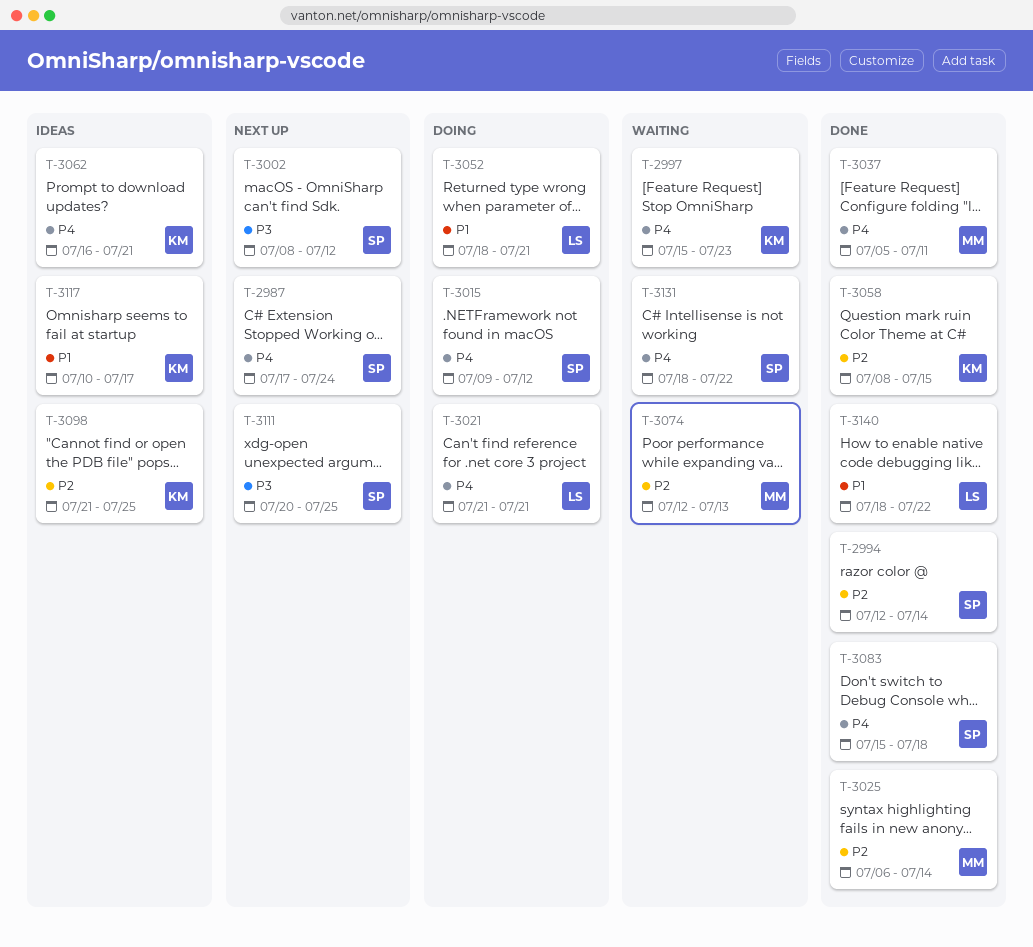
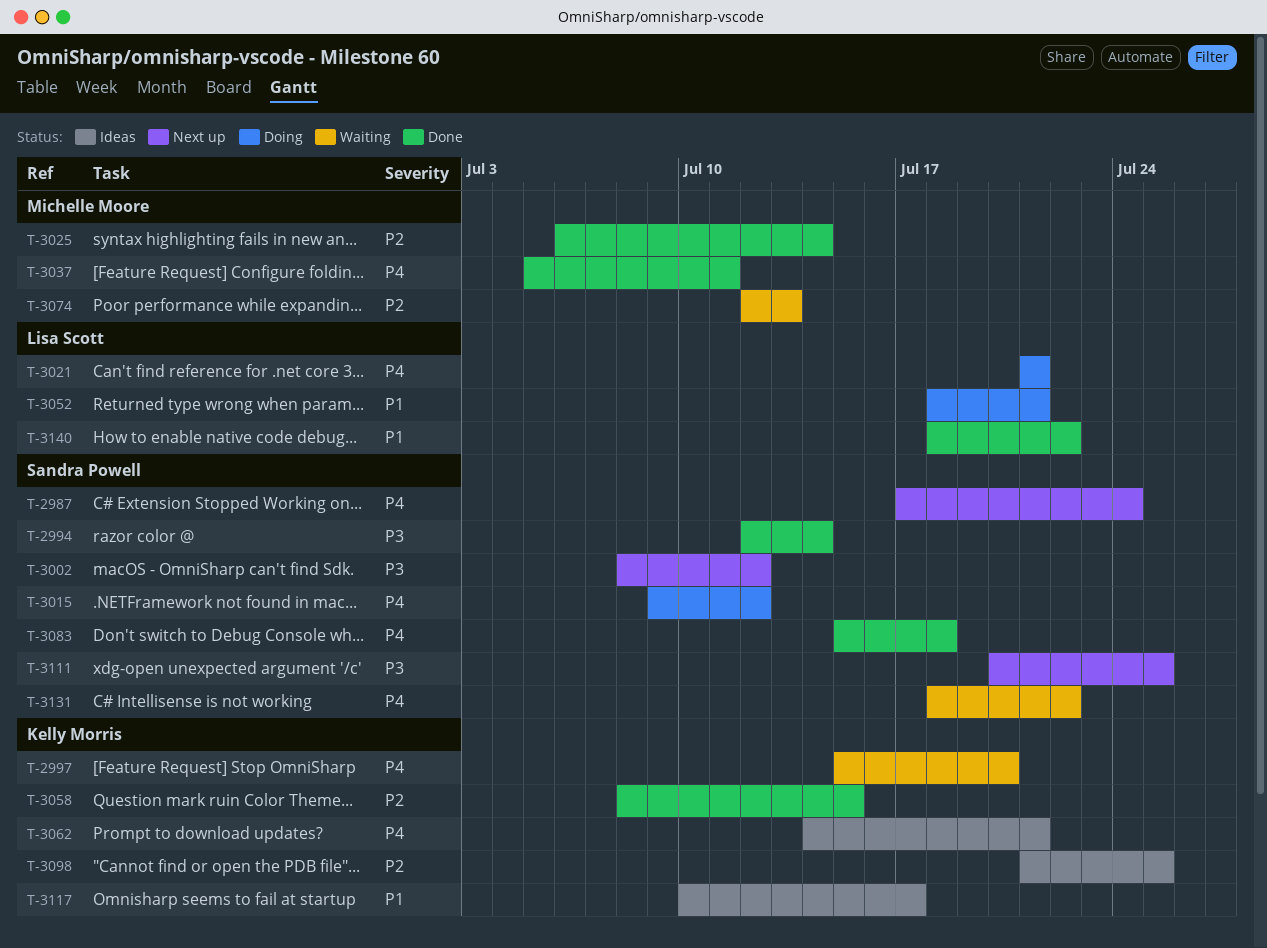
T-2994, priority: P2 -> P3
T-2997, due: Jul 23 -> Jul 20
T-3062, start: Jul 16 -> Jul 14

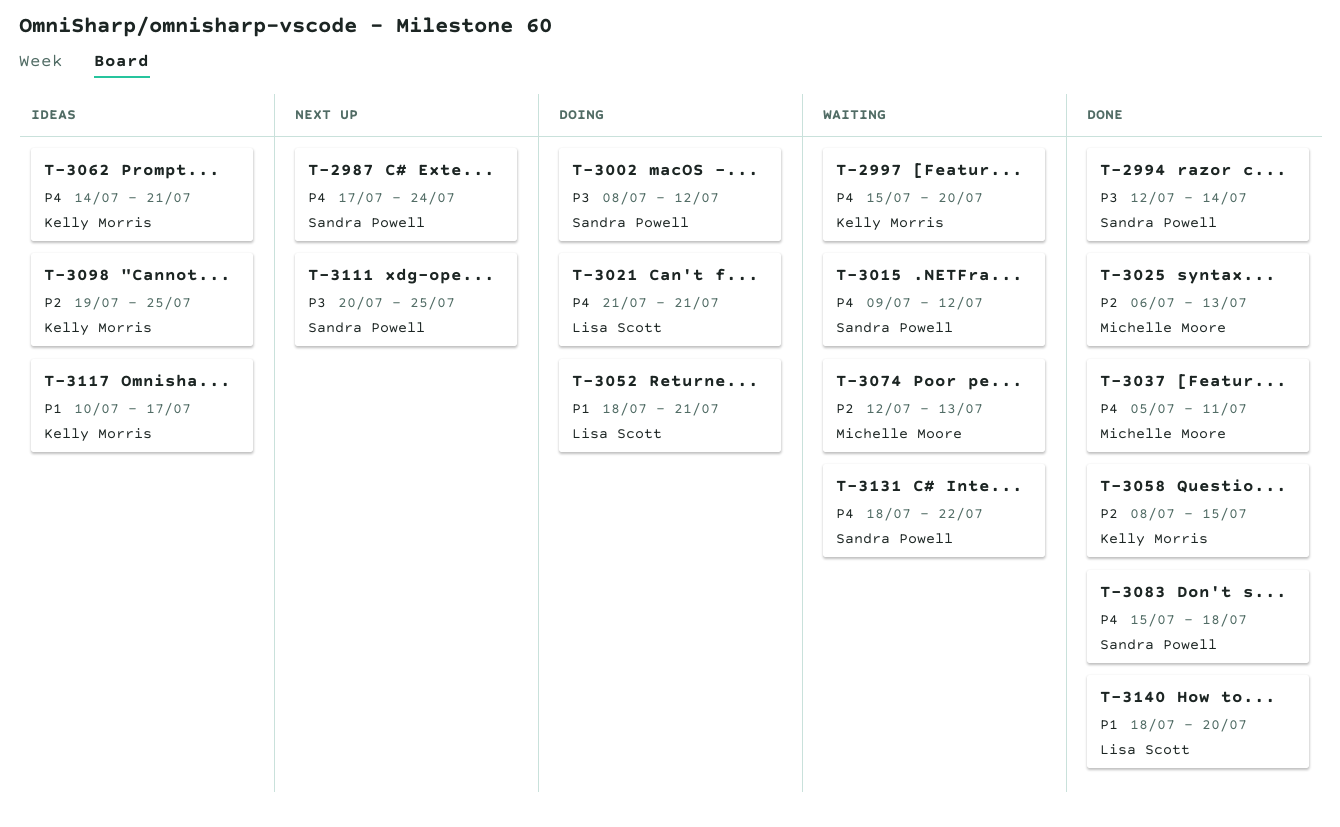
T-3002, status: Next up -> Doing
T-3015, status: Doing -> Waiting
T-3025, due: Jul 14 -> Jul 13
T-3098, start: Jul 21 -> Jul 19
T-3140, due: Jul 22 -> Jul 20

